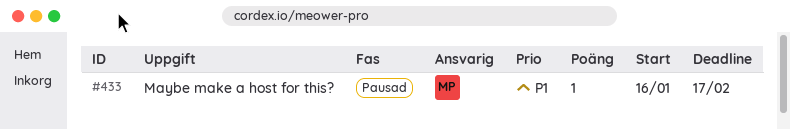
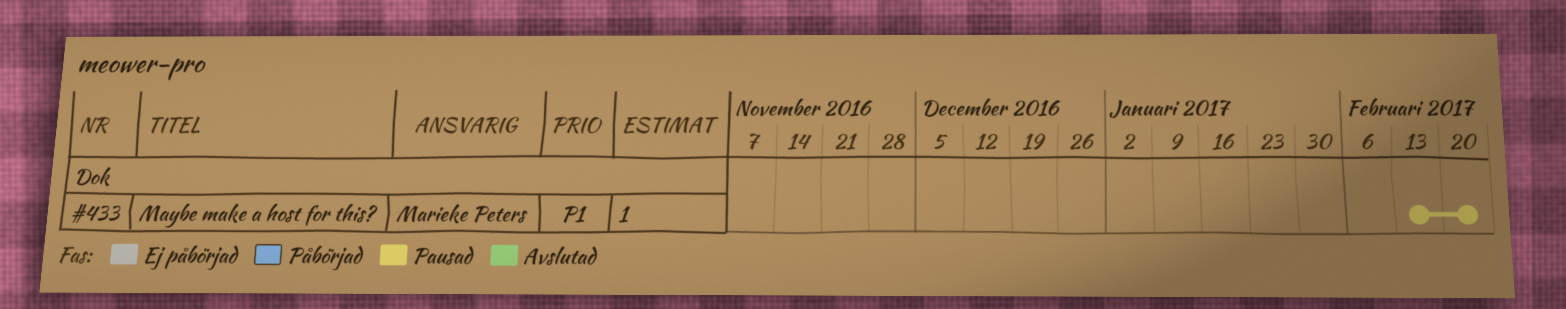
#433, start: Jan 16 -> Feb 13
#433, due: Feb 17 -> Feb 24

